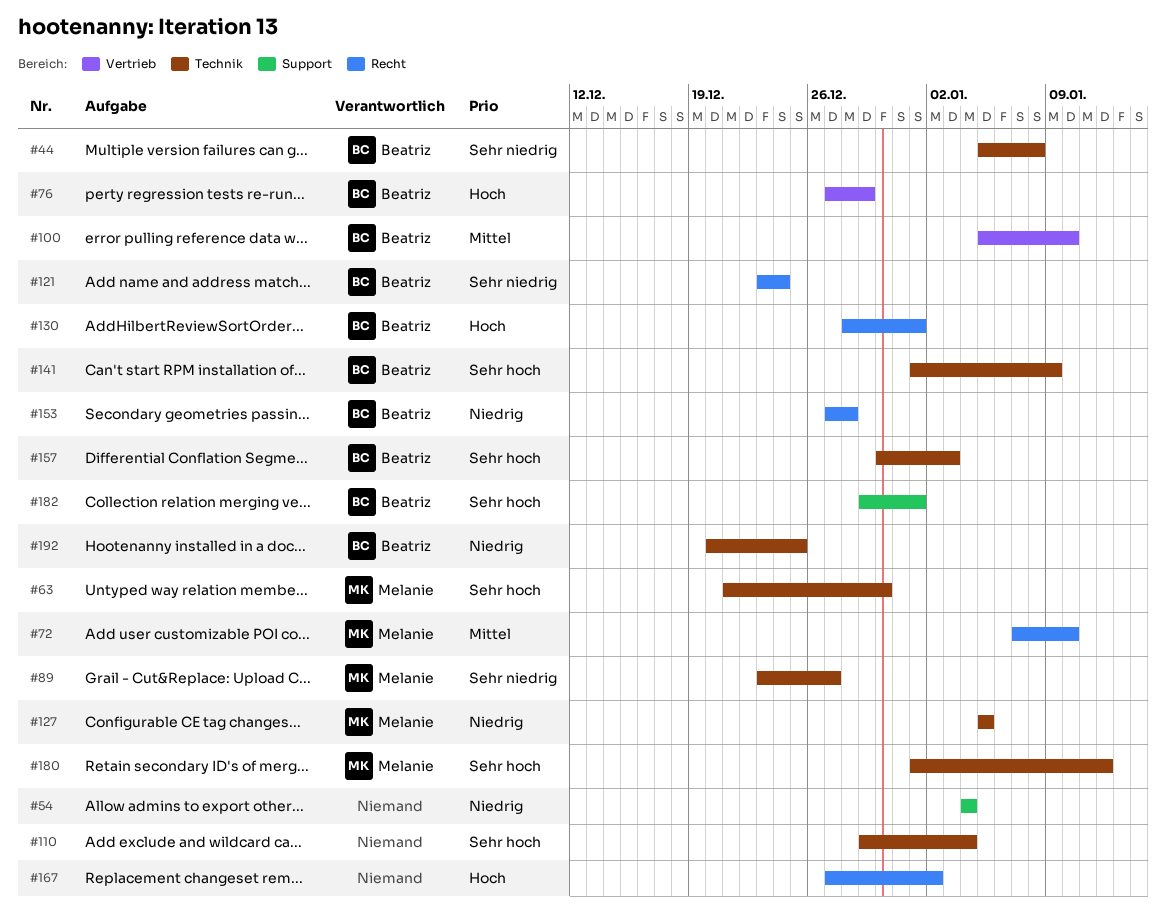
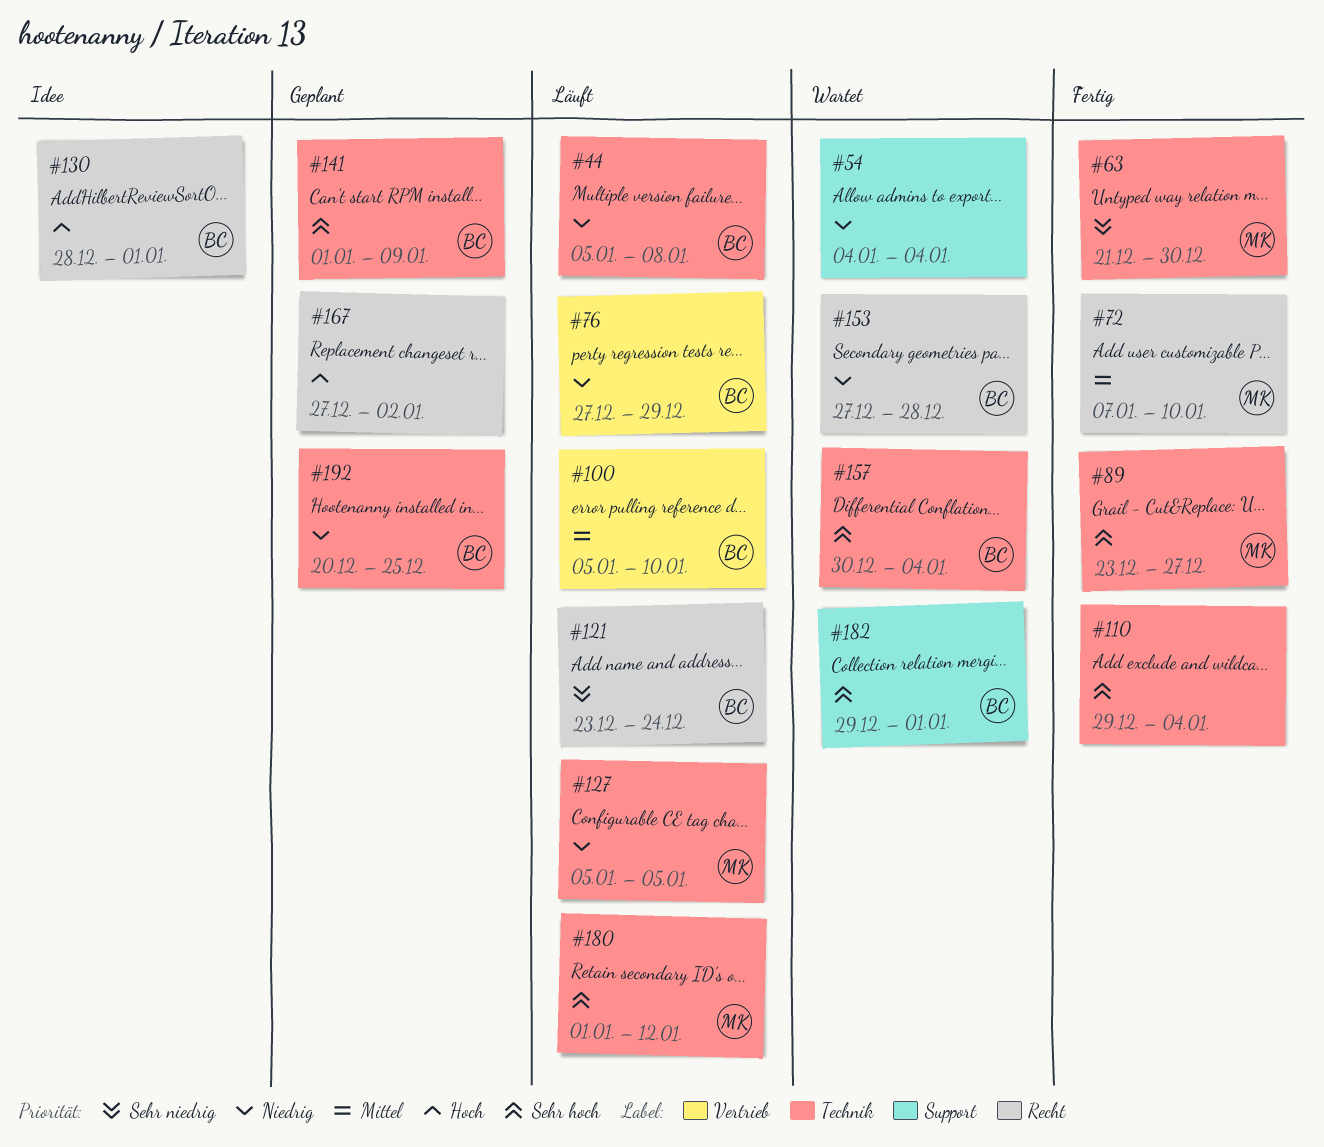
#44, priority: Sehr niedrig -> Niedrig
#63, priority: Sehr hoch -> Sehr niedrig
#76, priority: Hoch -> Niedrig
#89, priority: Sehr niedrig -> Sehr hoch
#157, due: Jan 3 -> Jan 4

